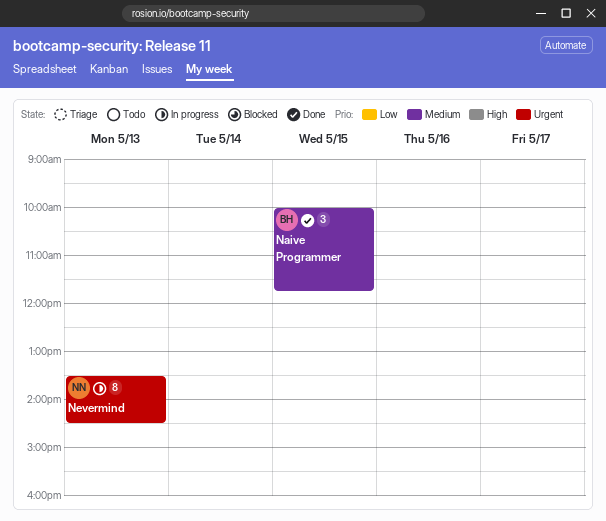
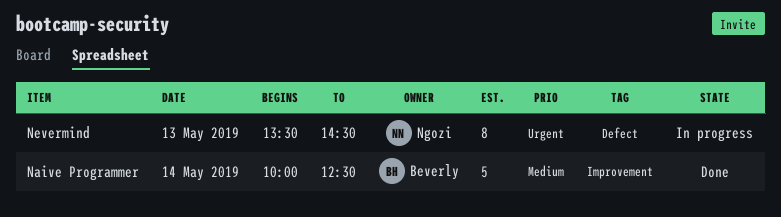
Naive Programmer, estimate: 3 -> 5
Naive Programmer, day: May 15 -> May 14
Naive Programmer, ends: 11:45 -> 12:30

